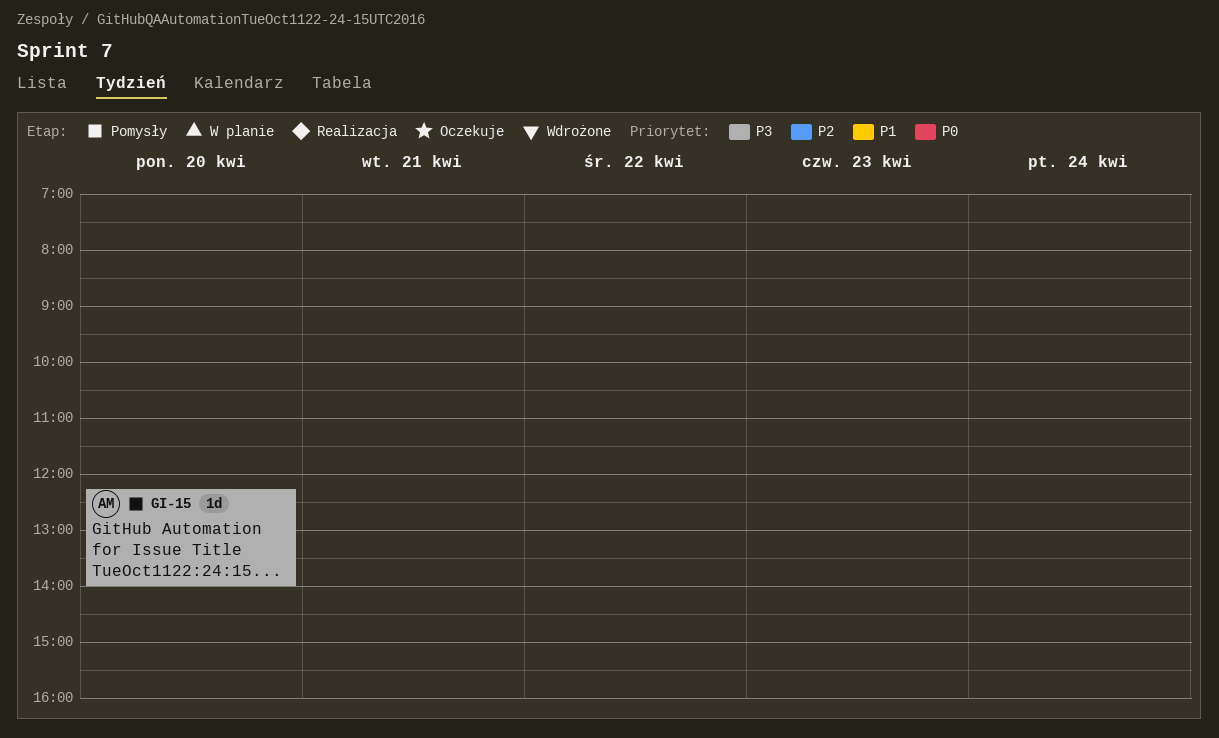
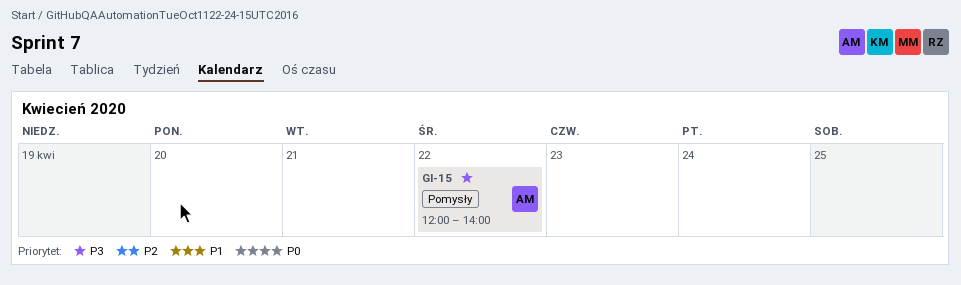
GI-15, day: Apr 20 -> Apr 22
GI-15, begins: 12:15 -> 12:00

